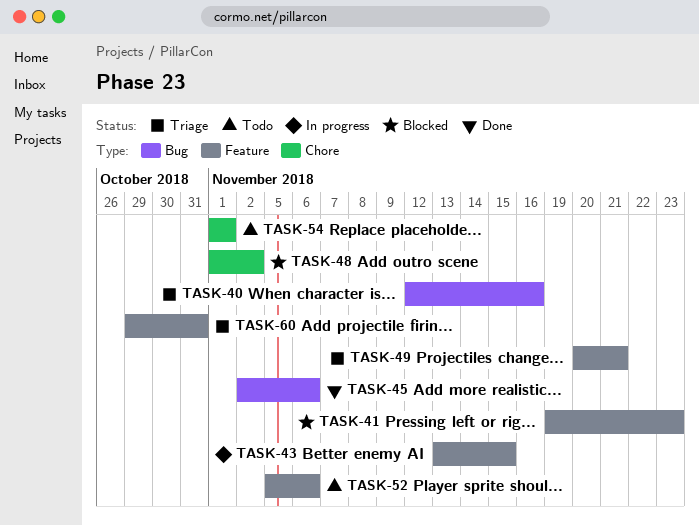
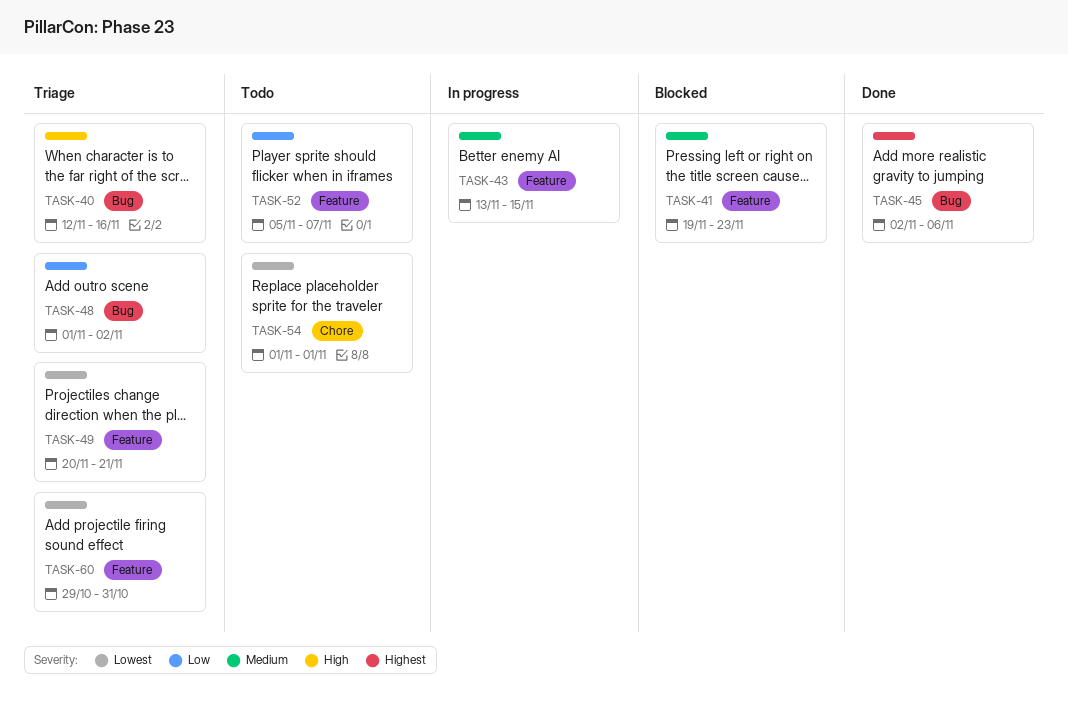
TASK-48, status: Blocked -> Triage
TASK-48, label: Chore -> Bug
TASK-52, due: Nov 6 -> Nov 7

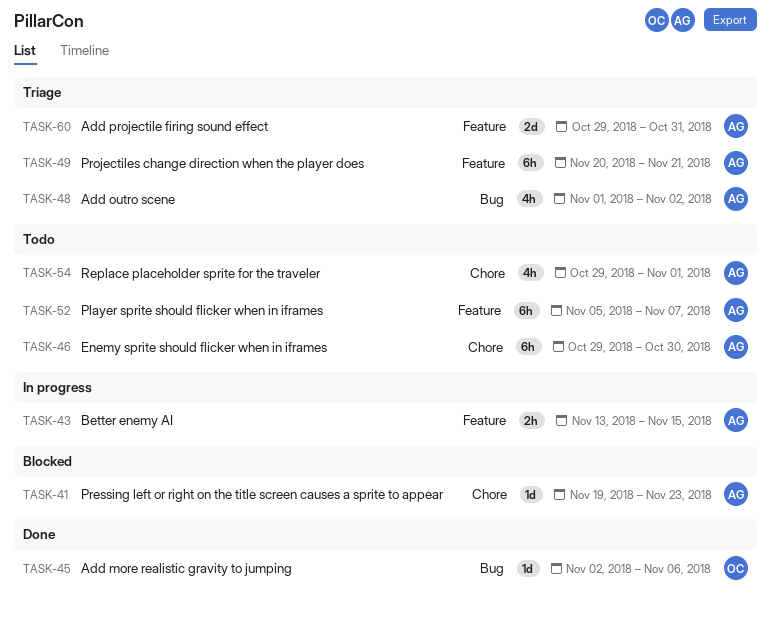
TASK-40: present -> none
TASK-41, label: Feature -> Chore
TASK-46: none -> present
TASK-54, start: Nov 1 -> Oct 29

